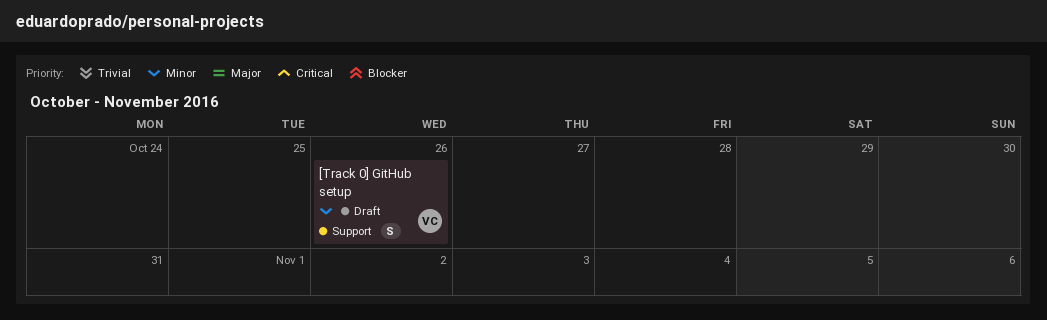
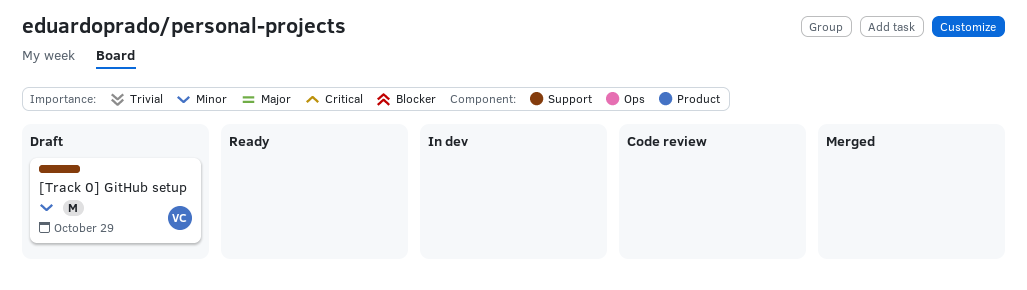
[Track 0] GitHub setup, estimate: S -> M
[Track 0] GitHub setup, due: Oct 26 -> Oct 29

